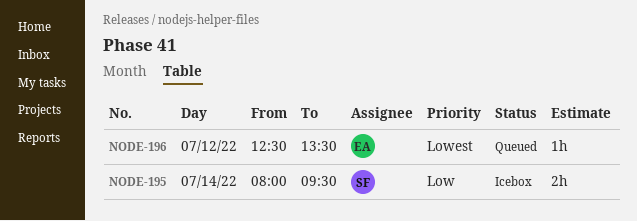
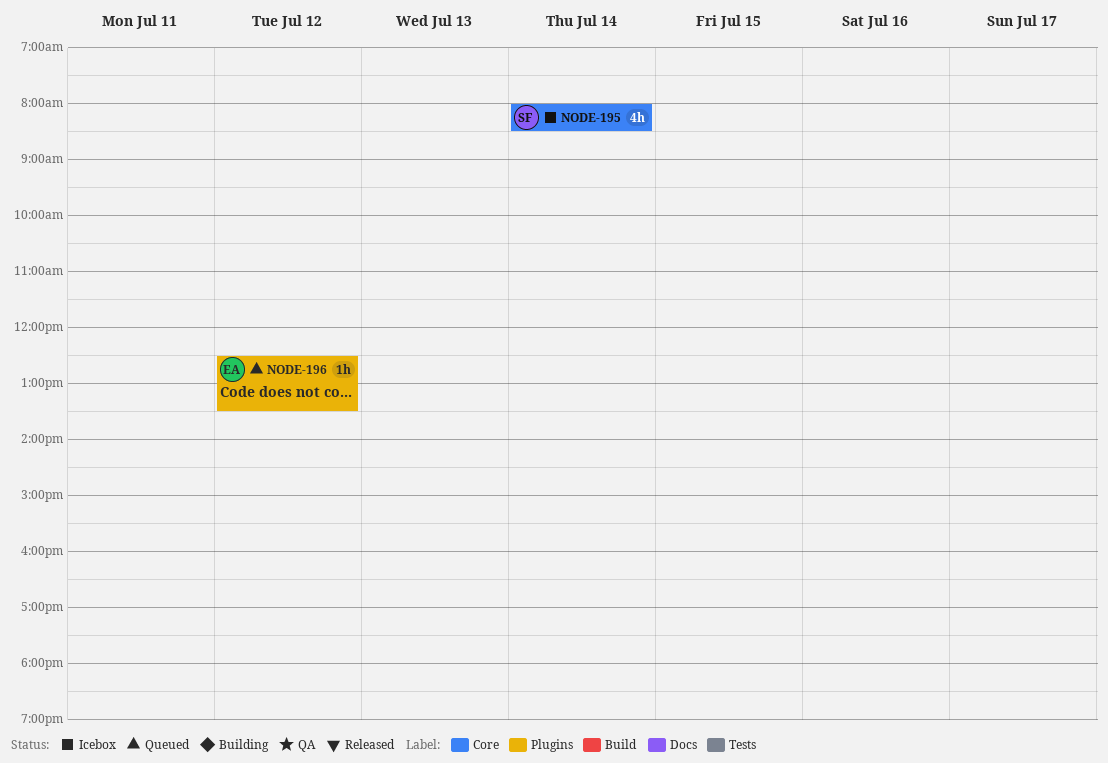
NODE-195, estimate: 2h -> 4h
NODE-195, ends: 09:30 -> 08:30

